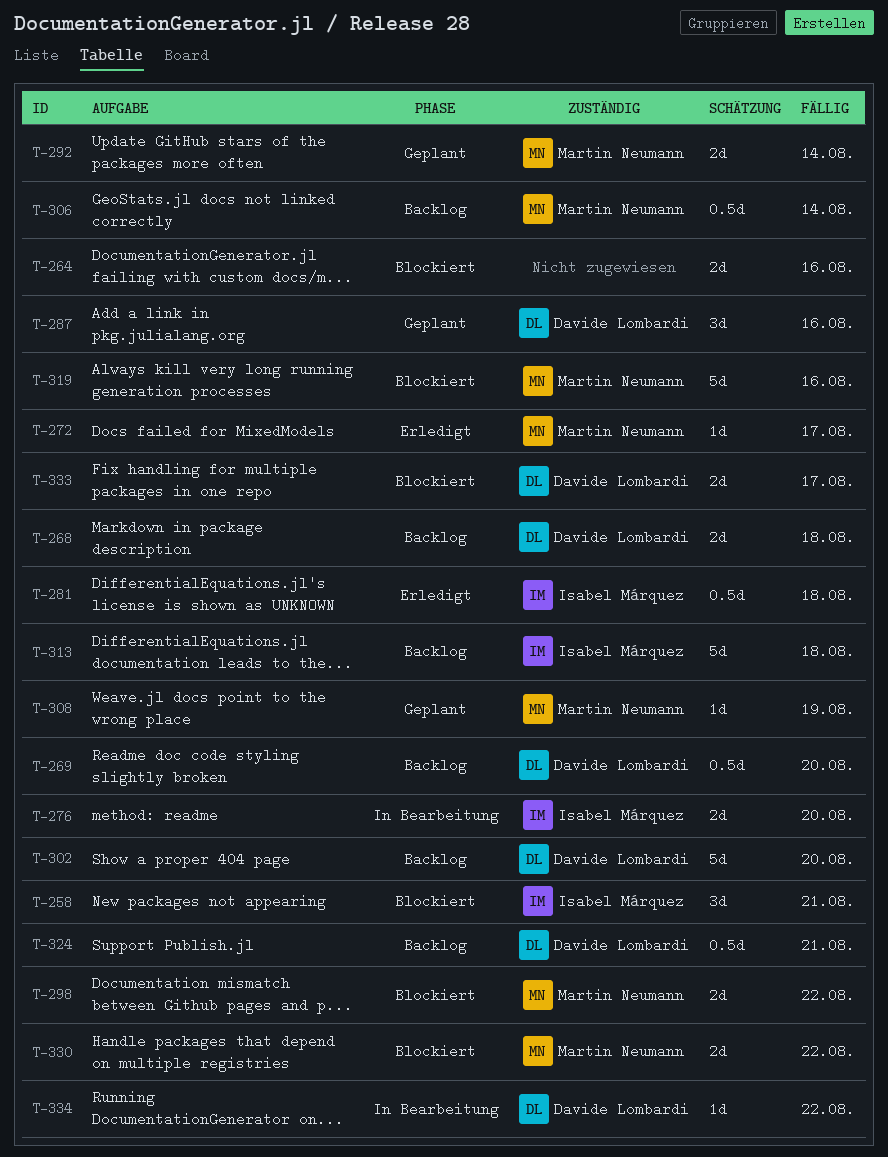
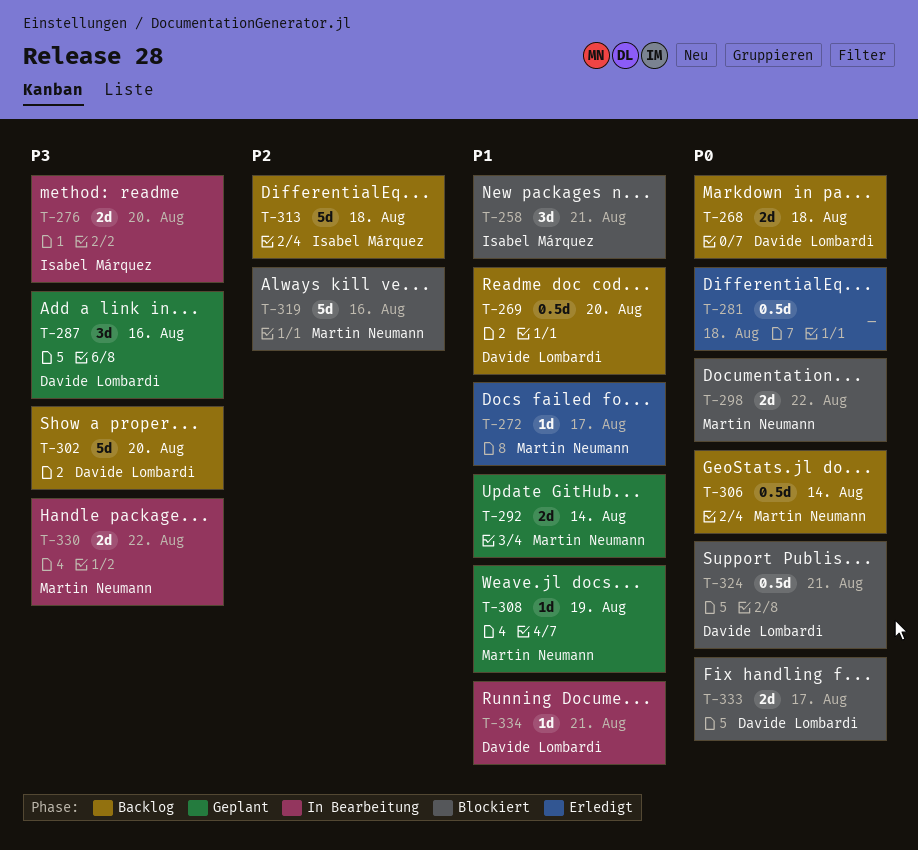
T-264: present -> none
T-281, owner: Isabel Márquez -> none
T-324, status: Backlog -> Blockiert
T-330, status: Blockiert -> In Bearbeitung
T-334, due: Aug 22 -> Aug 21

